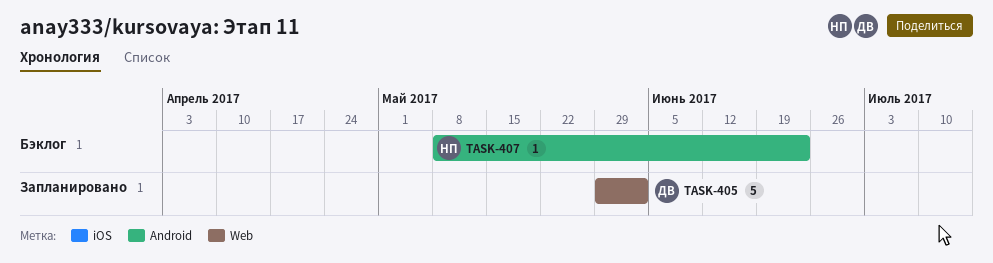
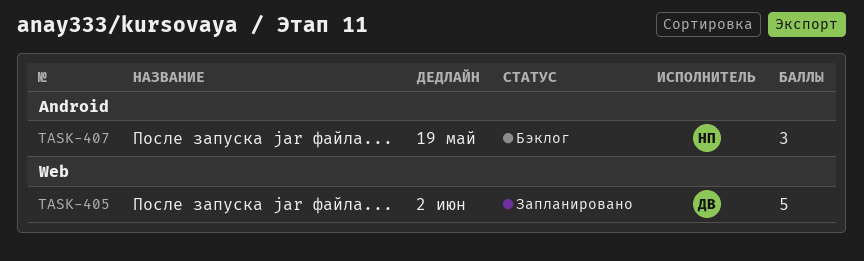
TASK-407, estimate: 1 -> 3
TASK-407, due: Jun 23 -> May 19

